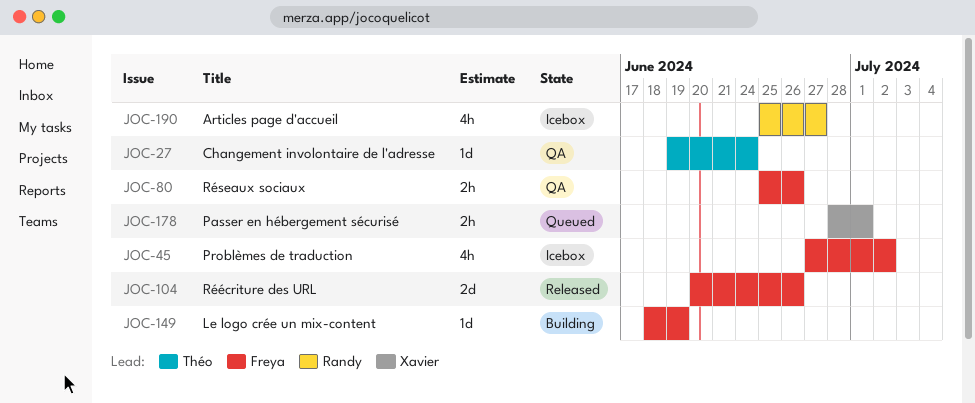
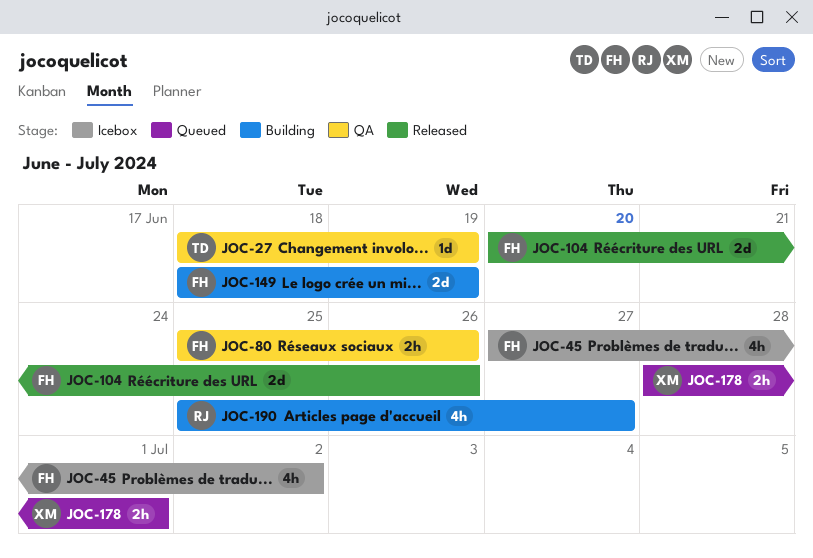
JOC-27, start: Jun 19 -> Jun 18
JOC-27, due: Jun 24 -> Jun 19
JOC-149, estimate: 1d -> 2d
JOC-190, status: Icebox -> Building

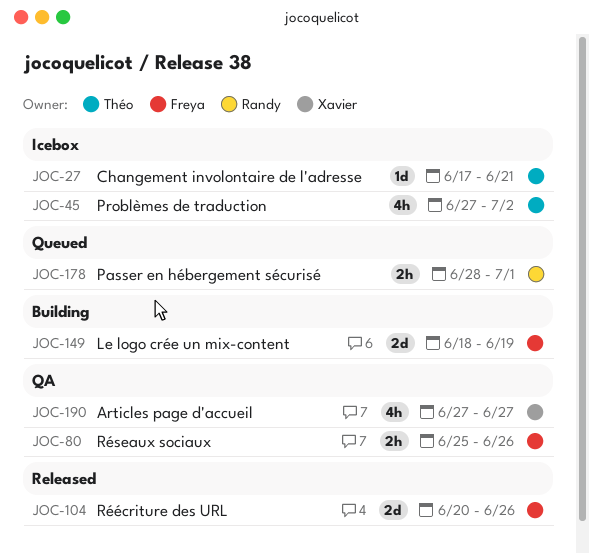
JOC-27, status: QA -> Icebox
JOC-27, start: Jun 18 -> Jun 17
JOC-27, due: Jun 19 -> Jun 21
JOC-45, owner: Freya -> Théo
JOC-178, owner: Xavier -> Randy
JOC-190, status: Building -> QA
JOC-190, owner: Randy -> Xavier
JOC-190, start: Jun 25 -> Jun 27

